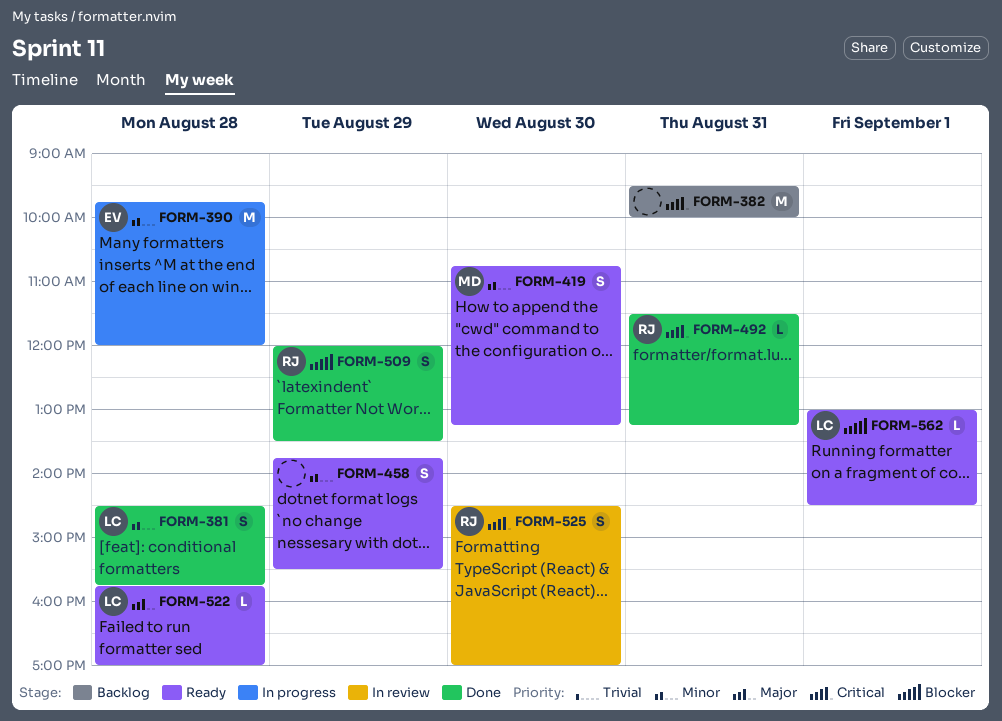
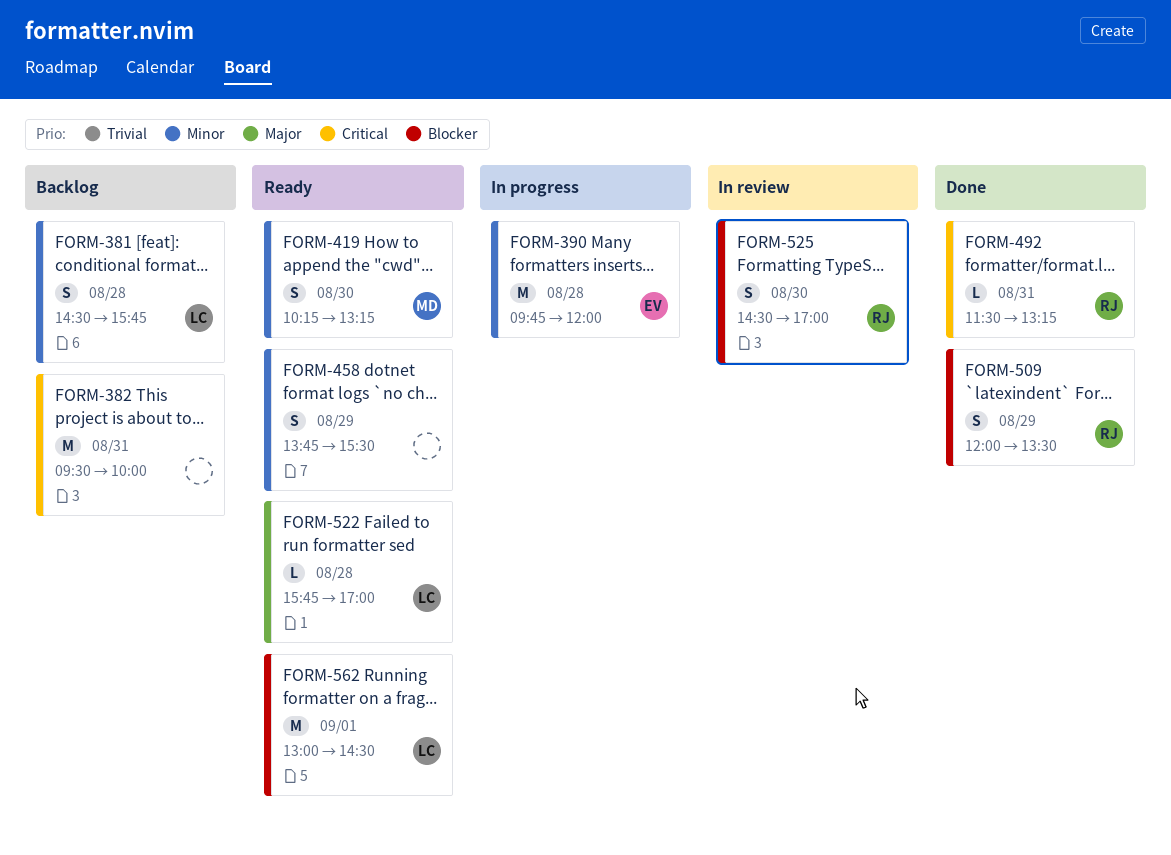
FORM-381, status: Done -> Backlog
FORM-419, begins: 10:45 -> 10:15
FORM-525, priority: Critical -> Blocker
FORM-562, estimate: L -> M

